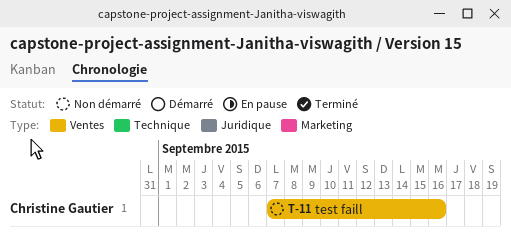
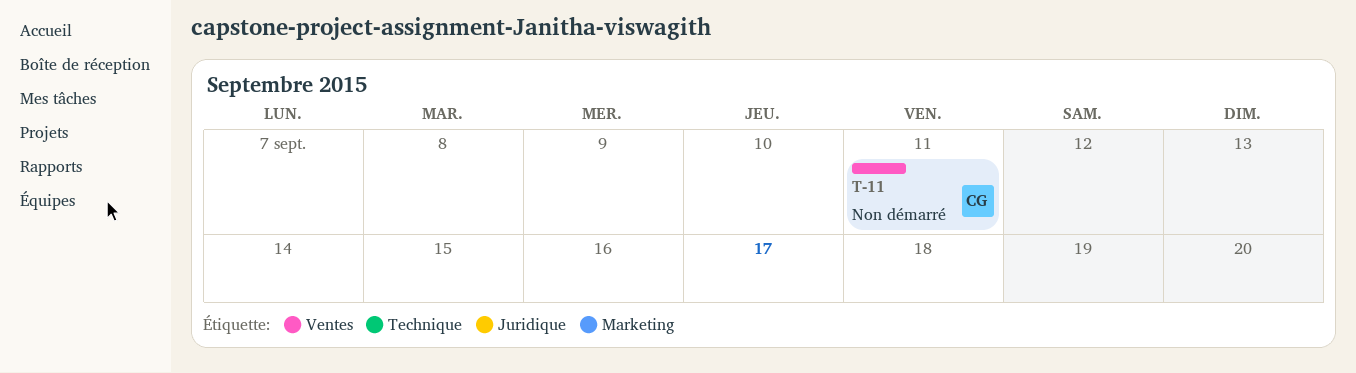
T-11, due: Sep 16 -> Sep 11

